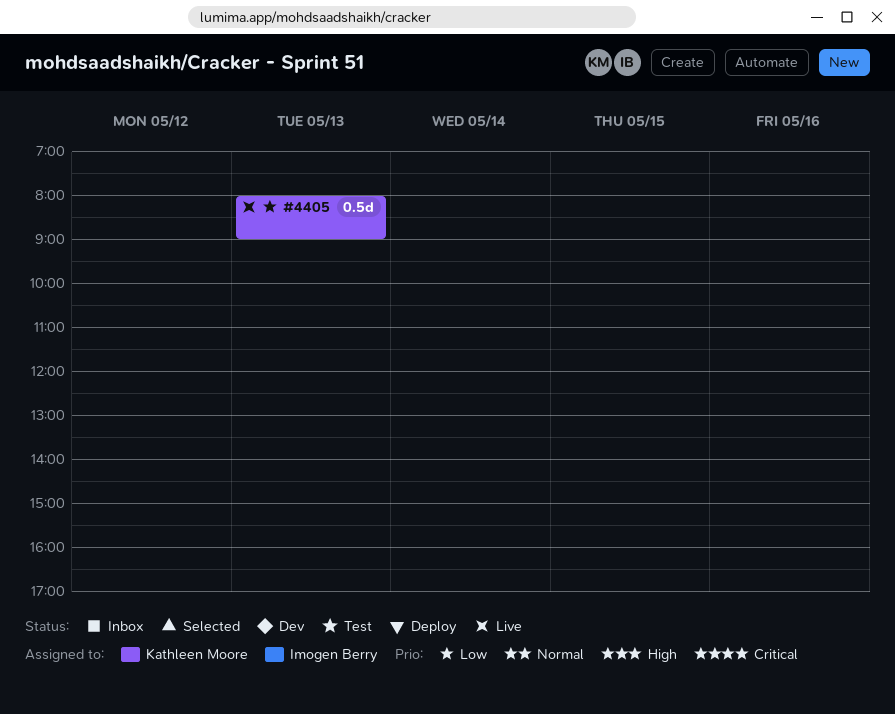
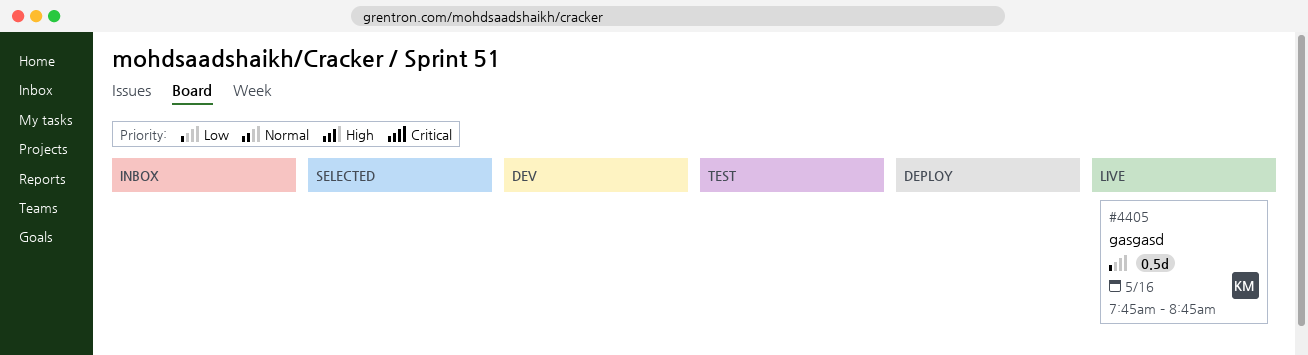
#4405, day: May 13 -> May 16
#4405, begins: 08:00 -> 07:45
#4405, ends: 09:00 -> 08:45

